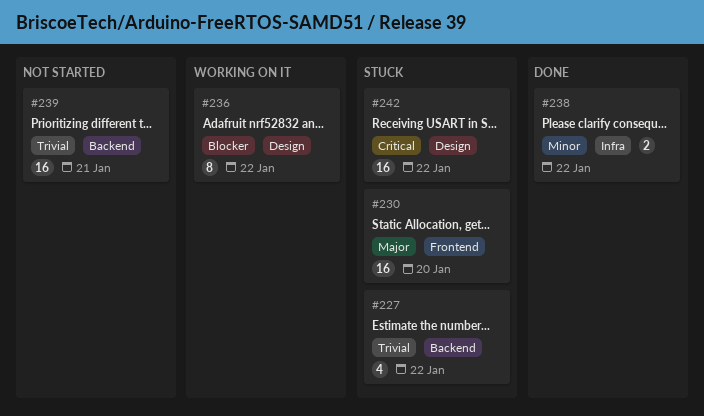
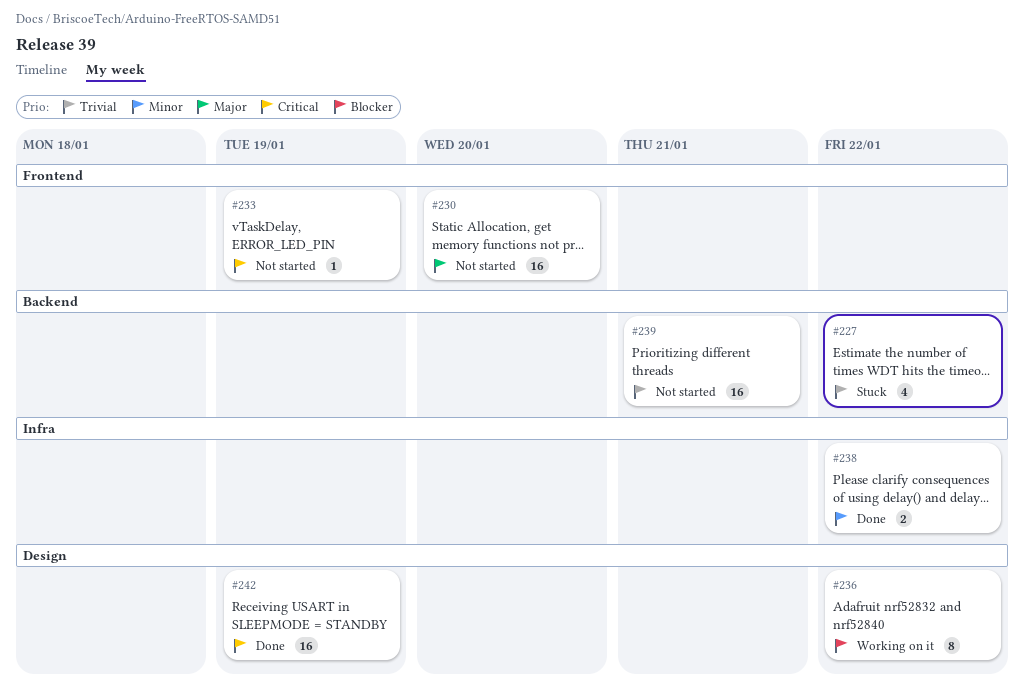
#230, status: Stuck -> Not started
#233: none -> present
#242, status: Stuck -> Done
#242, due: Jan 22 -> Jan 19

